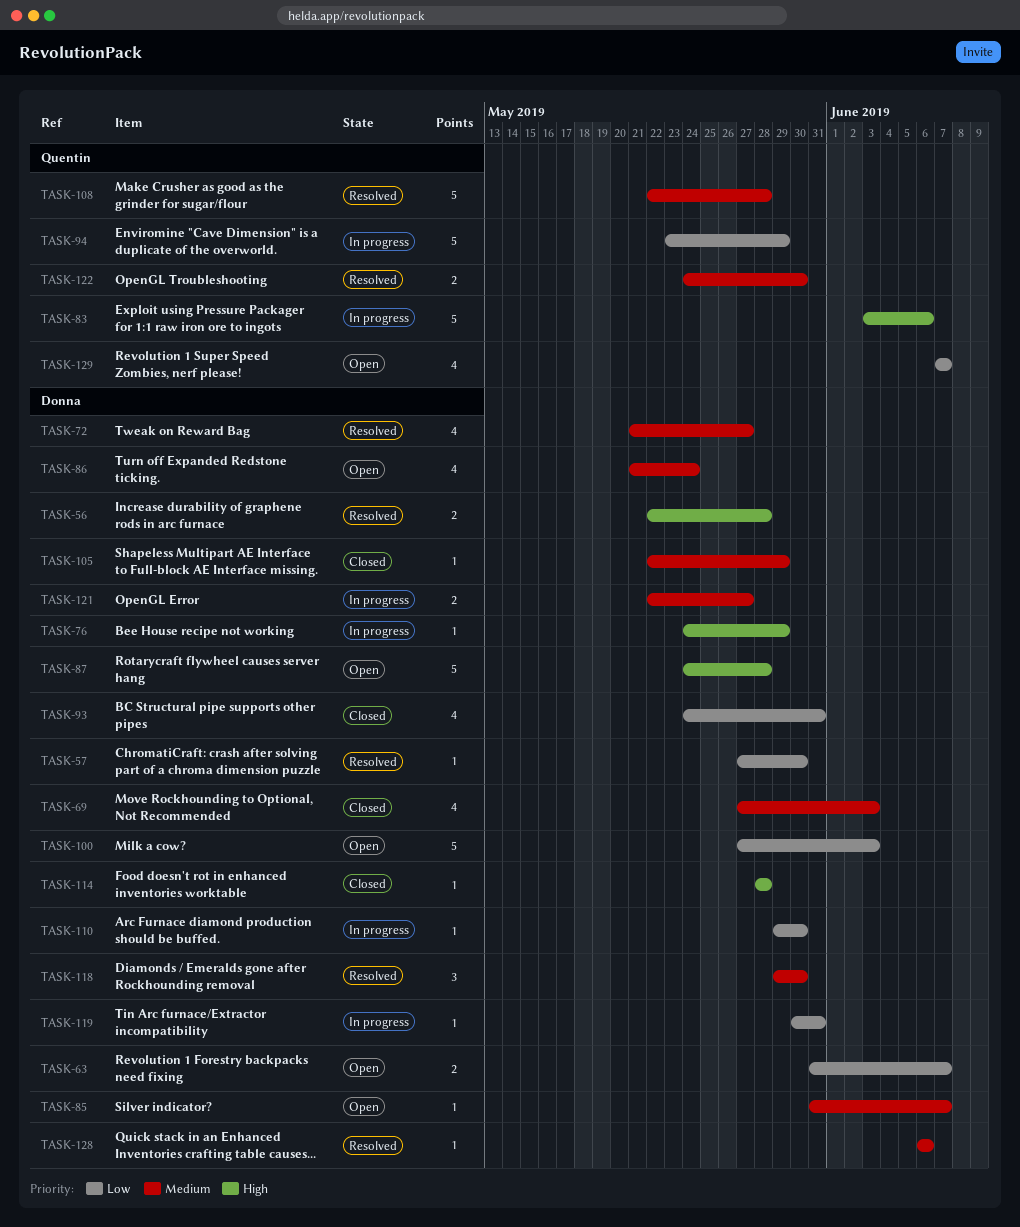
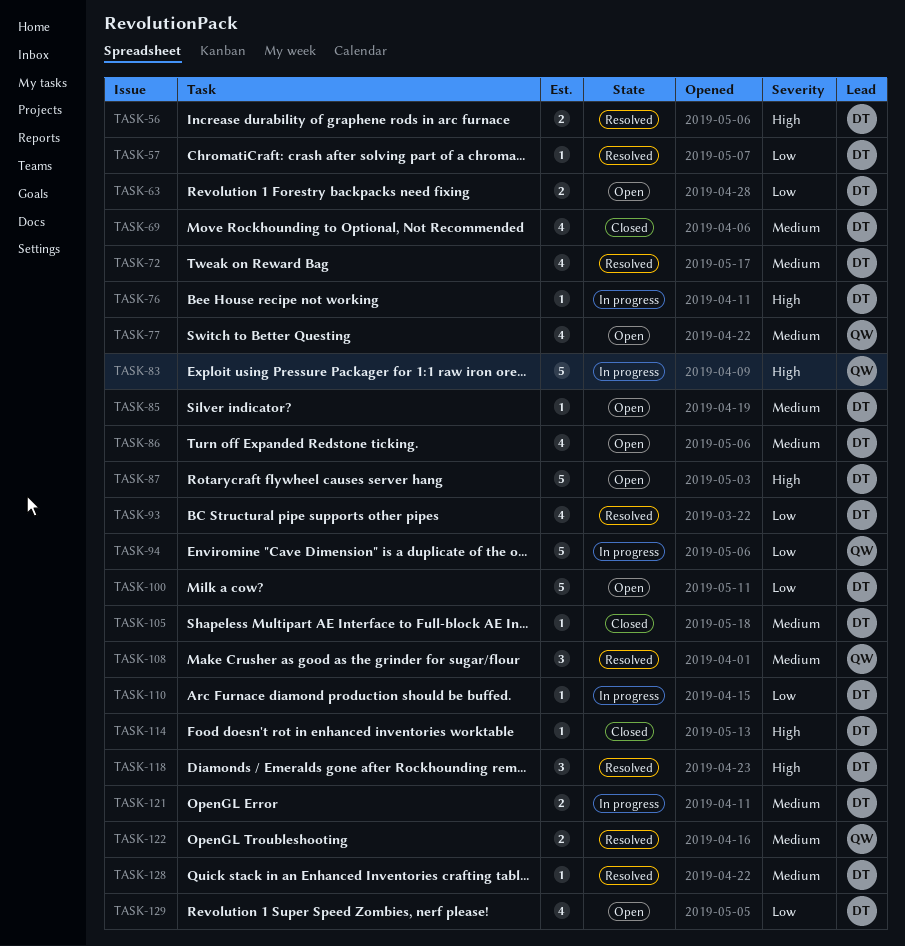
TASK-77: none -> present
TASK-93, status: Closed -> Resolved
TASK-108, estimate: 5 -> 3
TASK-118, priority: Medium -> High
TASK-119: present -> none
TASK-129, owner: Quentin -> Donna

